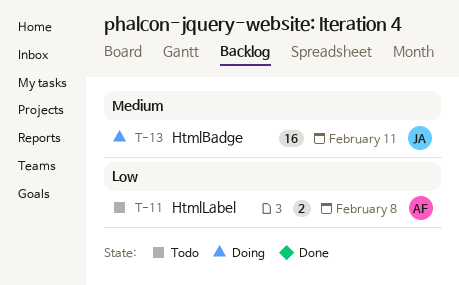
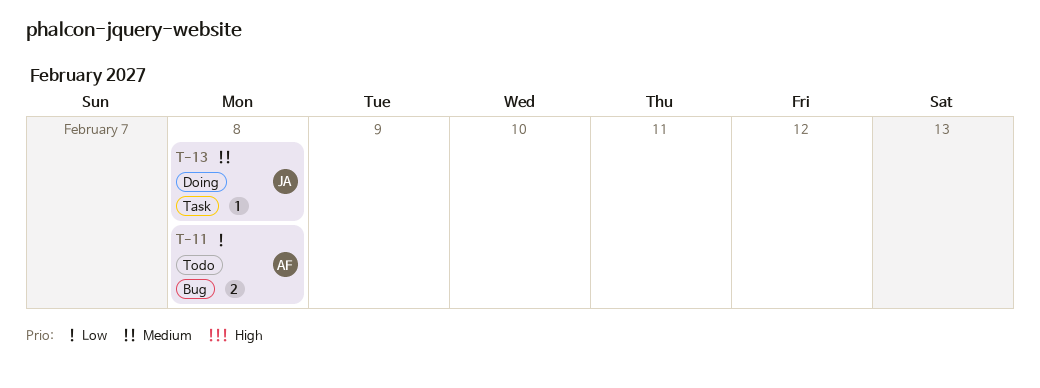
T-13, estimate: 16 -> 1
T-13, due: Feb 11 -> Feb 8

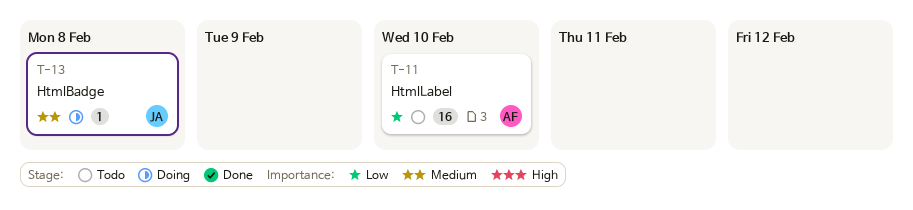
T-11, estimate: 2 -> 16
T-11, due: Feb 8 -> Feb 10

